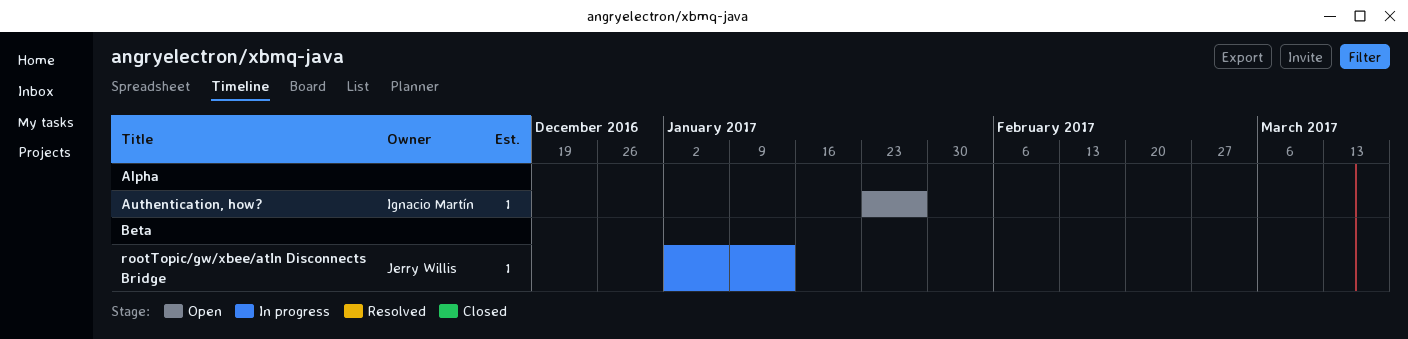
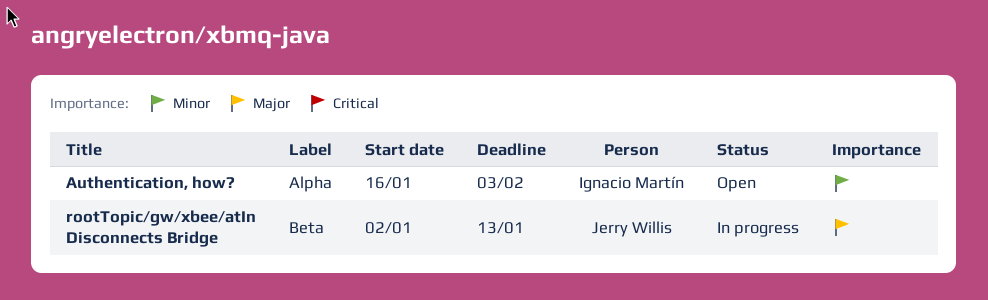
Authentication, how?, start: Jan 23 -> Jan 16
Authentication, how?, due: Jan 27 -> Feb 3

